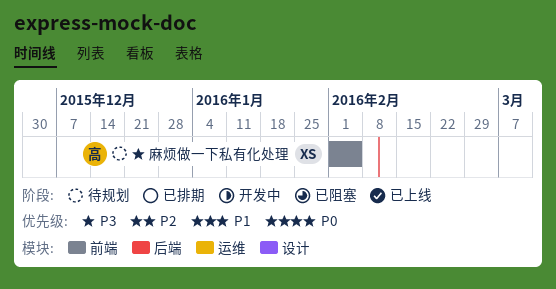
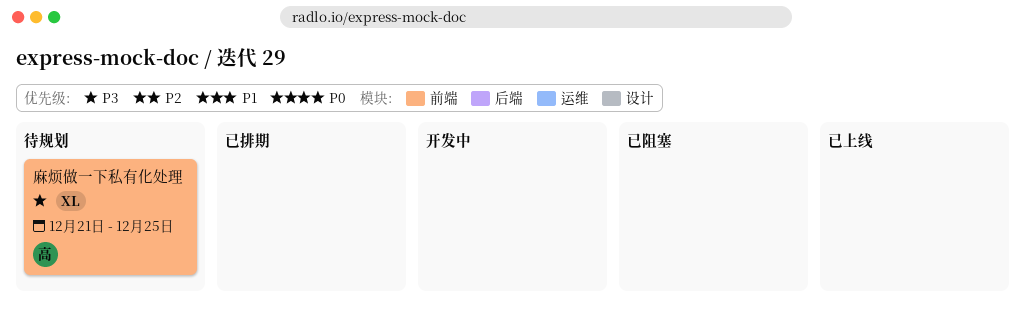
麻烦做一下私有化处理, estimate: XS -> XL
麻烦做一下私有化处理, start: Feb 1 -> Dec 21
麻烦做一下私有化处理, due: Feb 5 -> Dec 25

